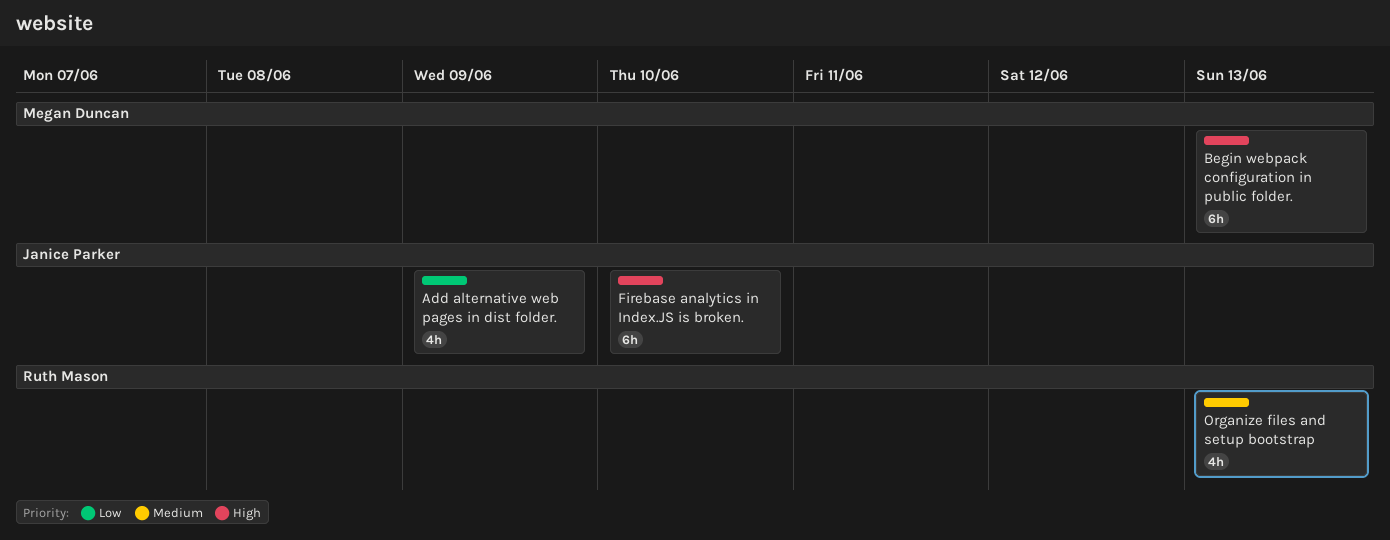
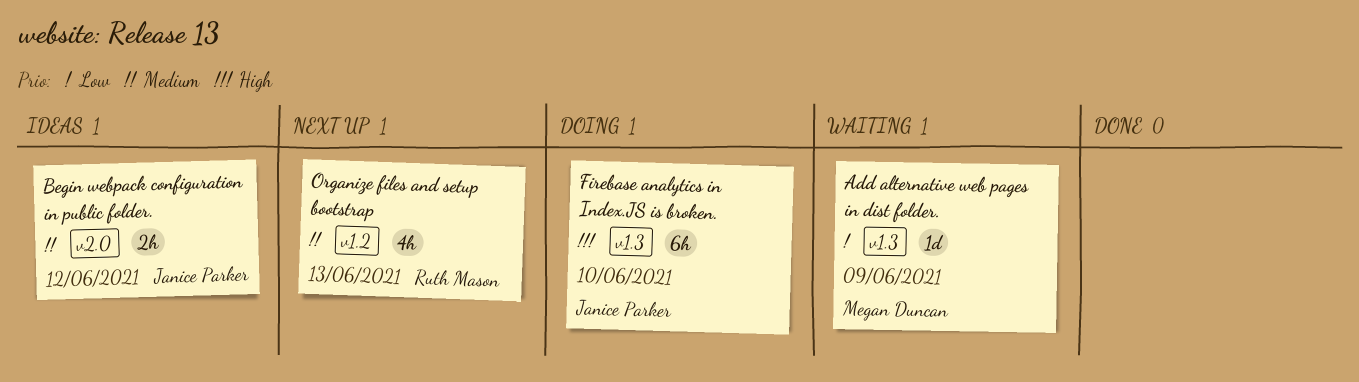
Add alternative web pages in dist folder., owner: Janice Parker -> Megan Duncan
Add alternative web pages in dist folder., estimate: 4h -> 1d
Begin webpack configuration in public folder., owner: Megan Duncan -> Janice Parker
Begin webpack configuration in public folder., priority: High -> Medium
Begin webpack configuration in public folder., estimate: 6h -> 2h
Begin webpack configuration in public folder., due: Jun 13 -> Jun 12

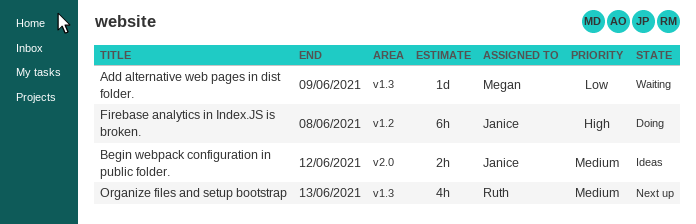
Firebase analytics in Index.JS is broken., label: v1.3 -> v1.2
Firebase analytics in Index.JS is broken., due: Jun 10 -> Jun 8
Organize files and setup bootstrap, label: v1.2 -> v1.3

